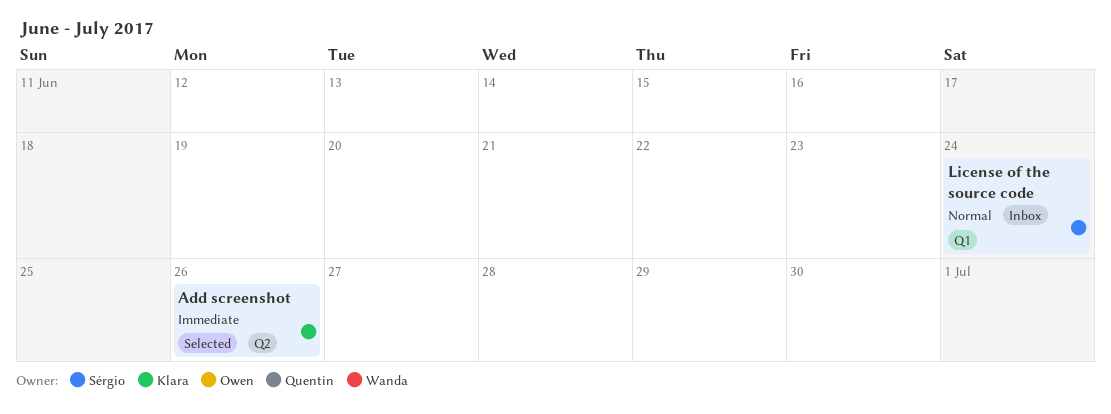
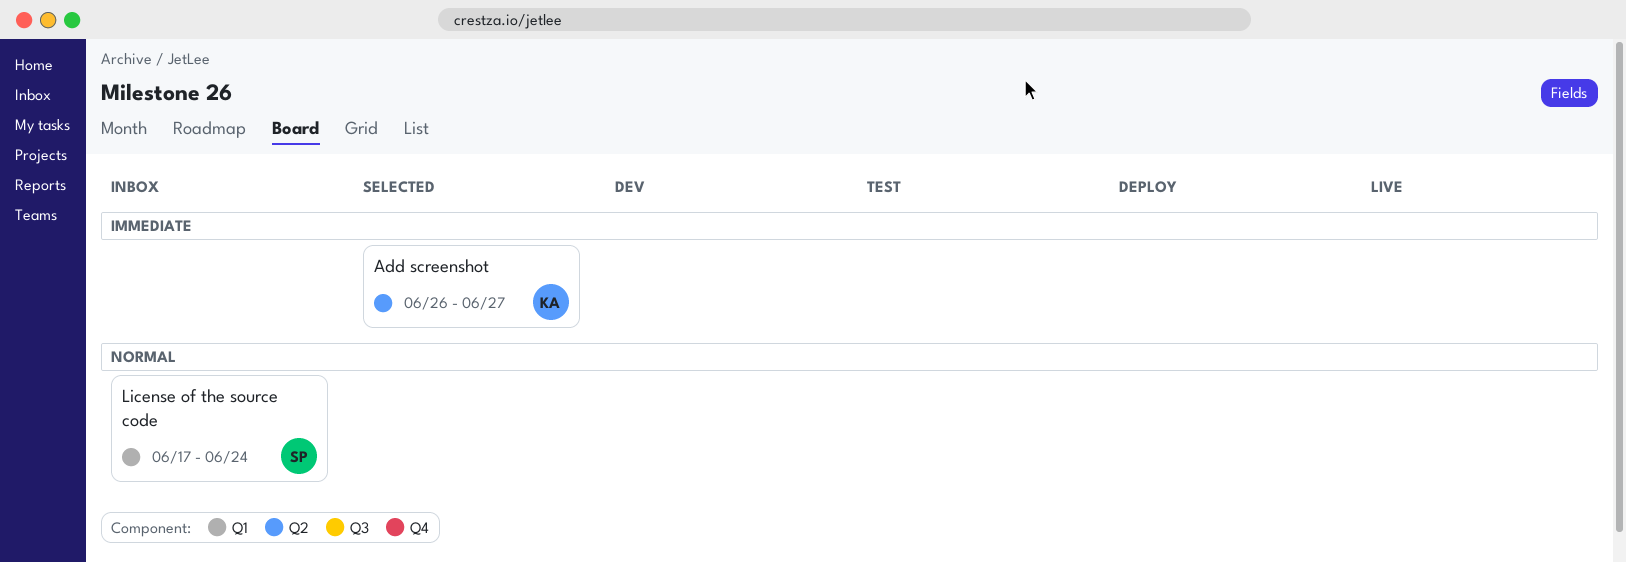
Add screenshot, due: Jun 26 -> Jun 27

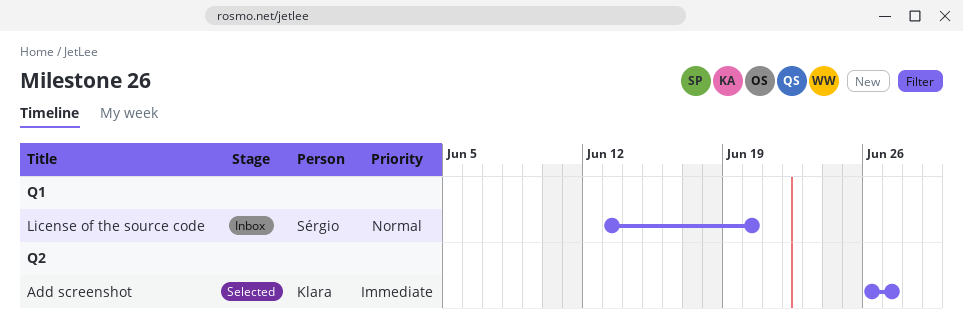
License of the source code, start: Jun 17 -> Jun 13
License of the source code, due: Jun 24 -> Jun 20

